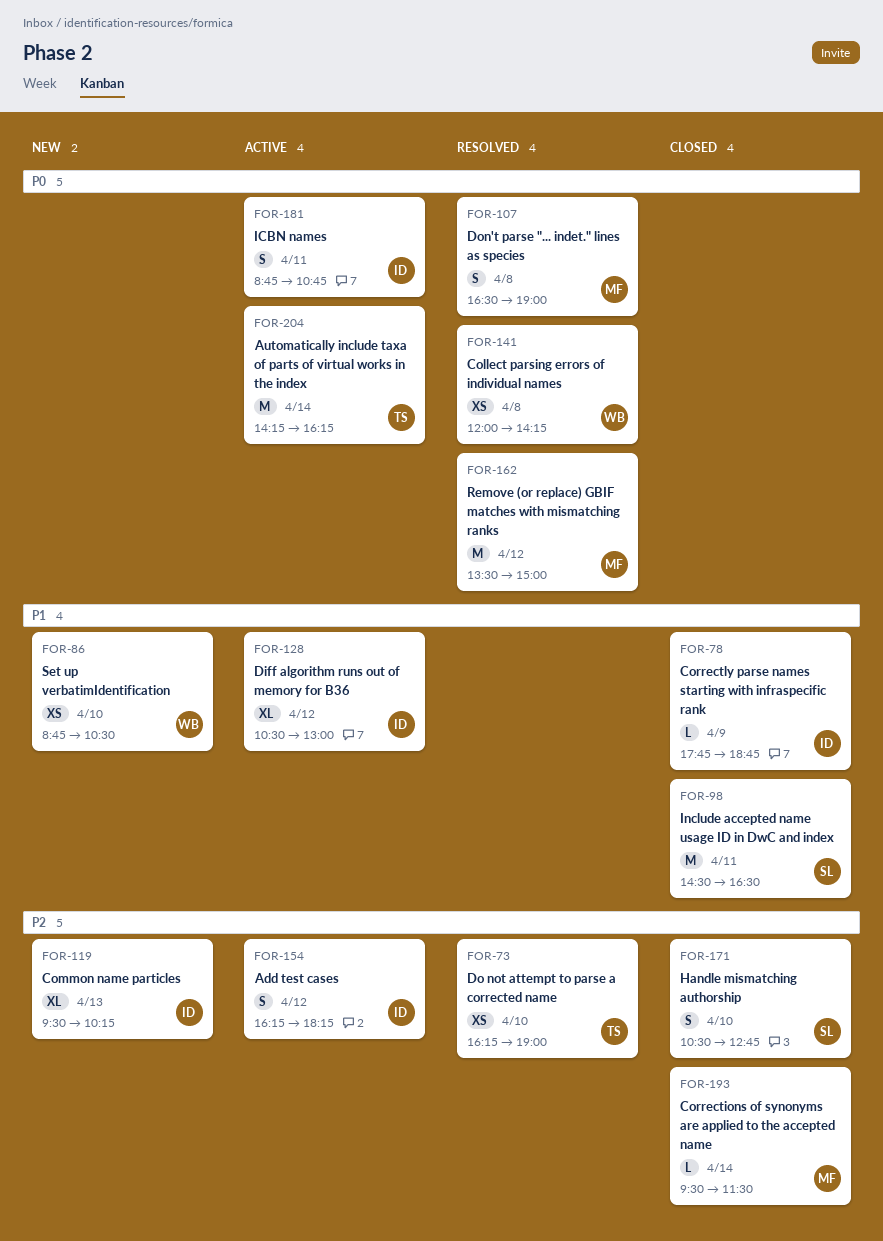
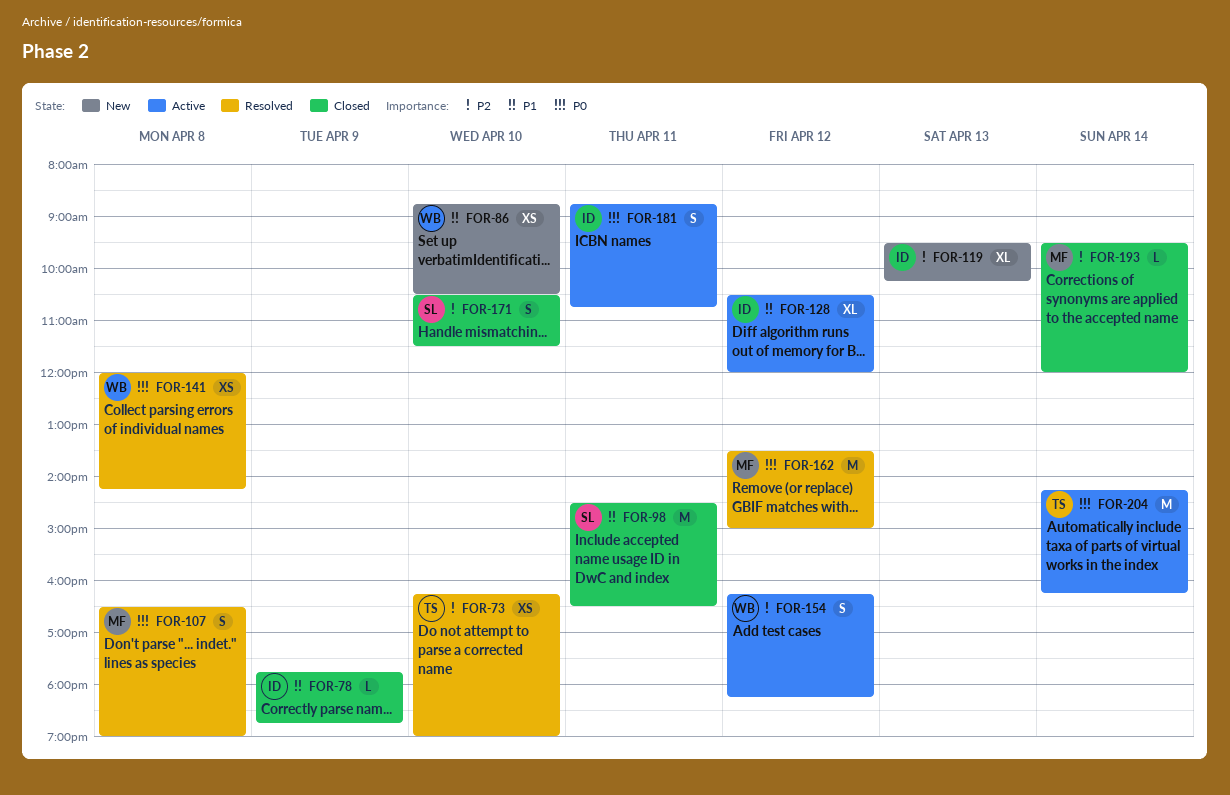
FOR-128, ends: 13:00 -> 12:00
FOR-154, owner: ID -> WB
FOR-171, ends: 12:45 -> 11:30
FOR-193, ends: 11:30 -> 12:00

